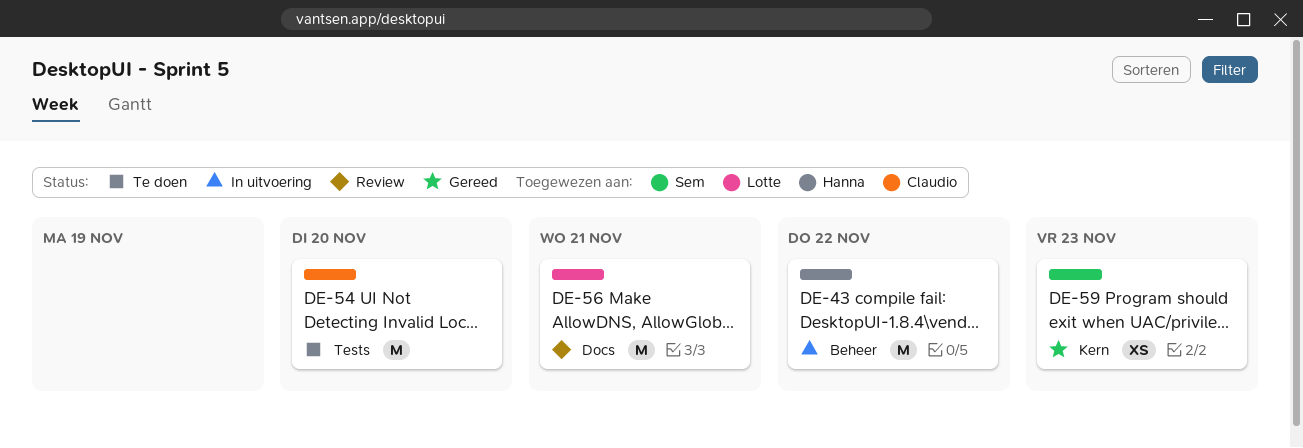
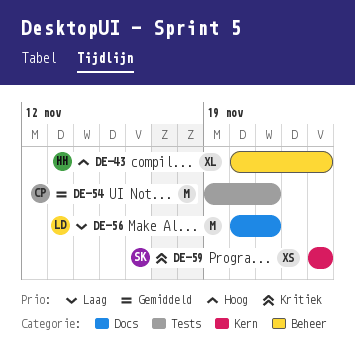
DE-43, estimate: M -> XL
DE-43, due: Nov 22 -> Nov 23
DE-54, due: Nov 20 -> Nov 21

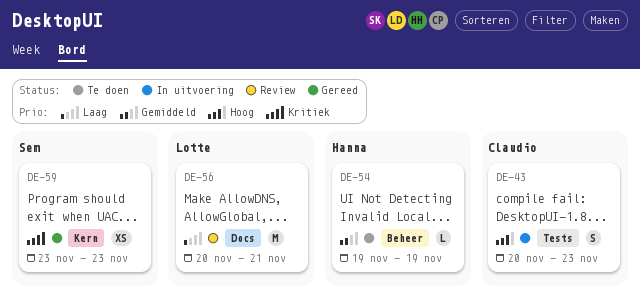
DE-43, owner: Hanna -> Claudio
DE-43, label: Beheer -> Tests
DE-43, estimate: XL -> S
DE-54, owner: Claudio -> Hanna
DE-54, label: Tests -> Beheer
DE-54, estimate: M -> L
DE-54, due: Nov 21 -> Nov 19

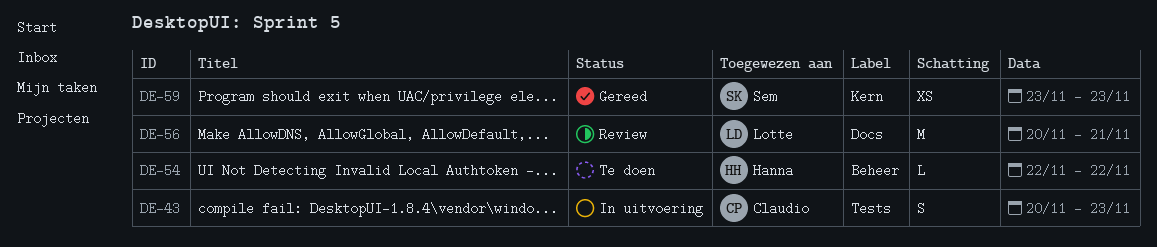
DE-54, start: Nov 19 -> Nov 22
DE-54, due: Nov 19 -> Nov 22

